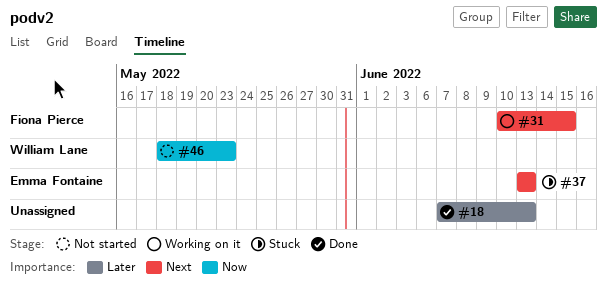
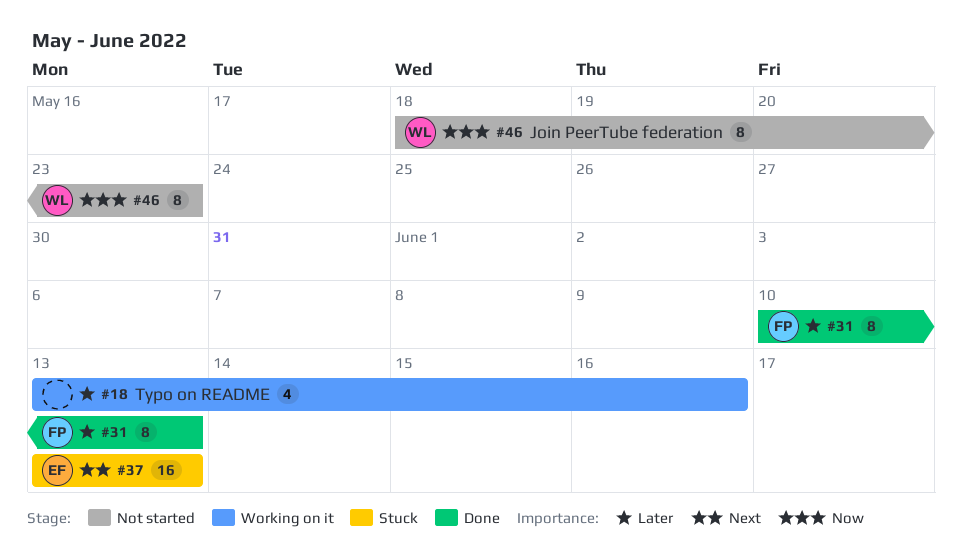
#18, status: Done -> Working on it
#18, start: Jun 7 -> Jun 13
#18, due: Jun 13 -> Jun 16
#31, status: Working on it -> Done
#31, priority: Next -> Later
#31, due: Jun 15 -> Jun 13

